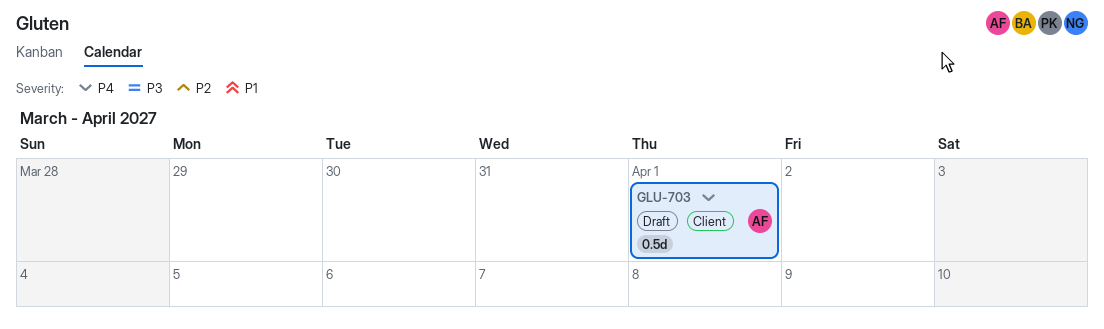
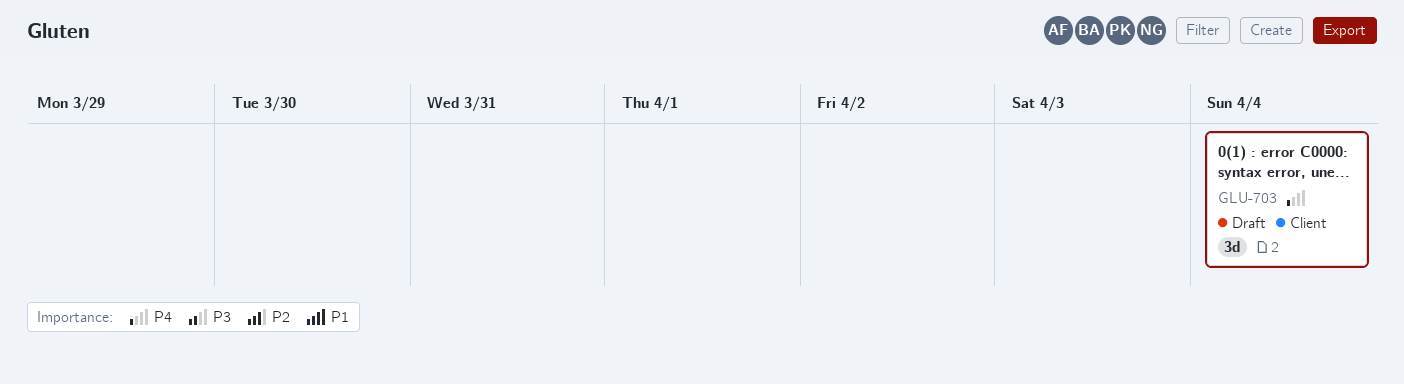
GLU-703, estimate: 0.5d -> 3d
GLU-703, due: Apr 1 -> Apr 4

